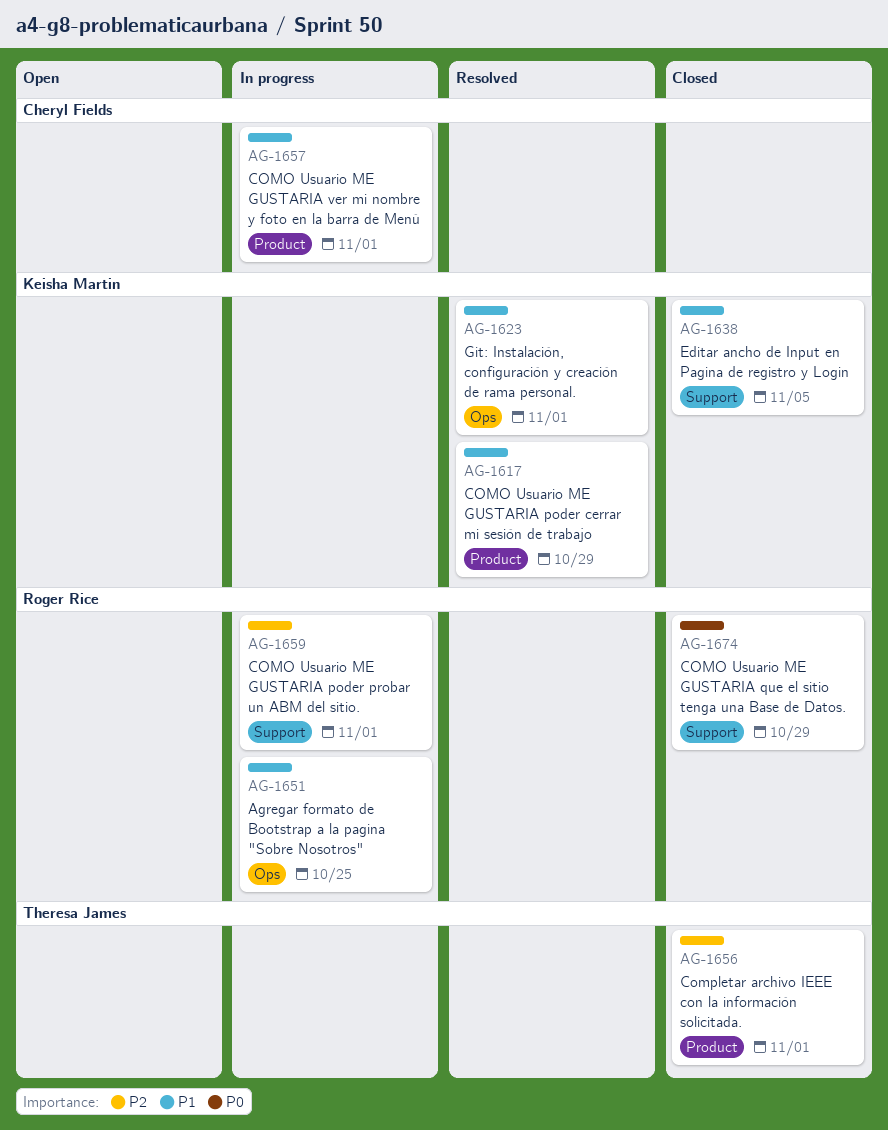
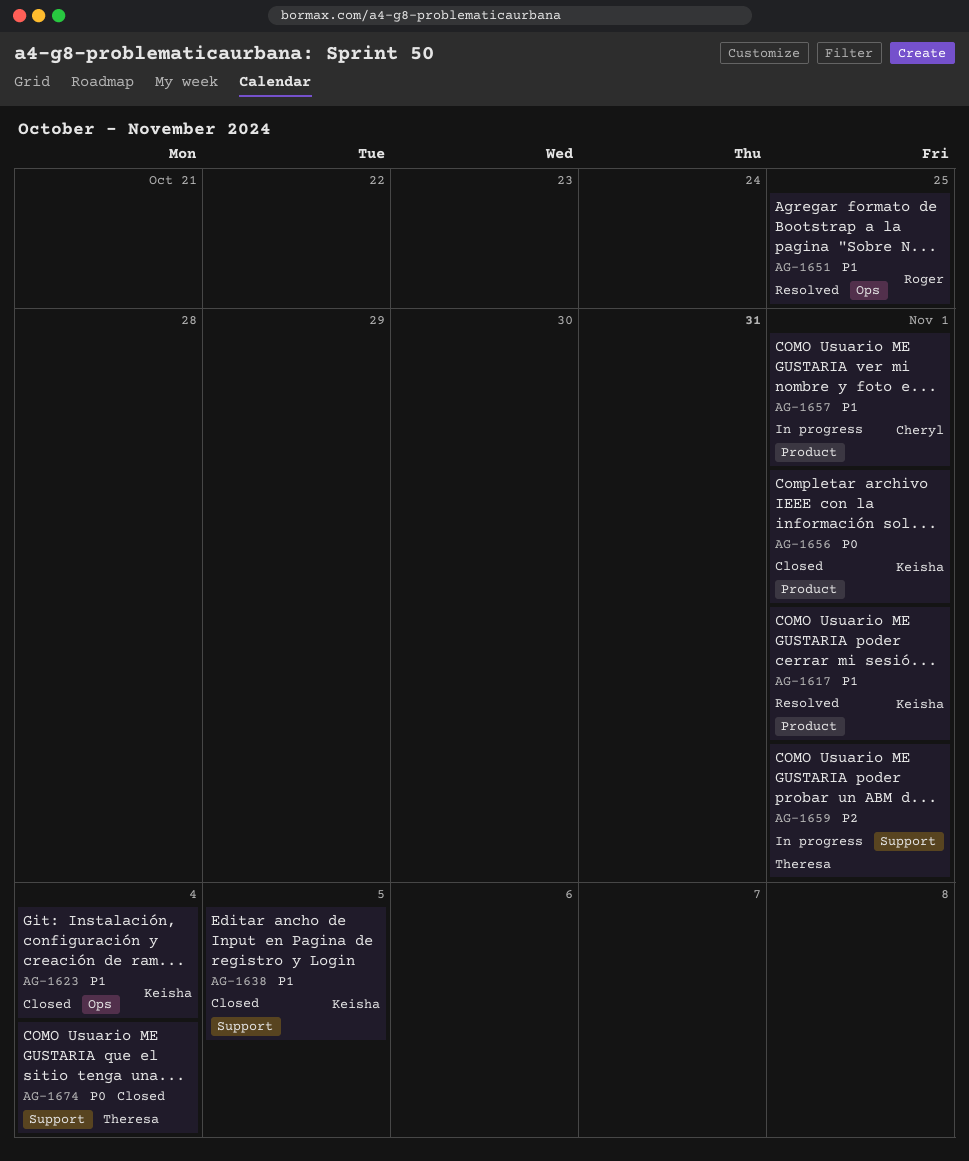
AG-1617, due: Oct 29 -> Nov 1
AG-1623, status: Resolved -> Closed
AG-1623, due: Nov 1 -> Nov 4
AG-1651, status: In progress -> Resolved
AG-1656, owner: Theresa James -> Keisha Martin
AG-1656, priority: P2 -> P0
AG-1659, owner: Roger Rice -> Theresa James
AG-1674, owner: Roger Rice -> Theresa James
AG-1674, due: Oct 29 -> Nov 4

